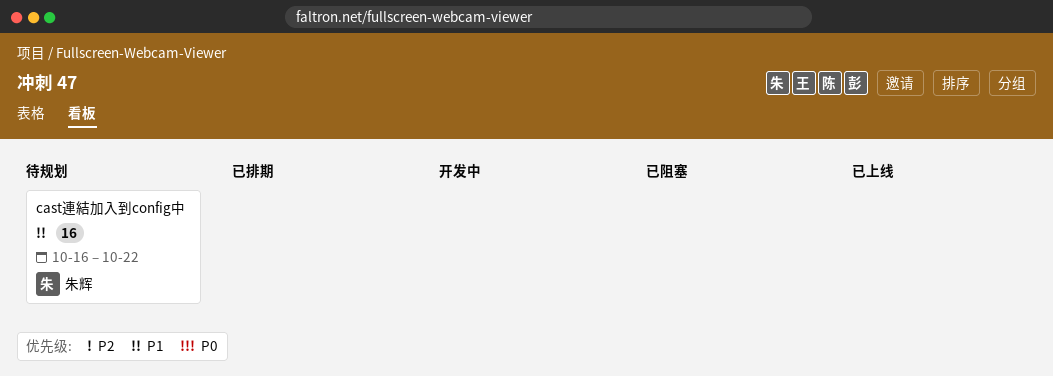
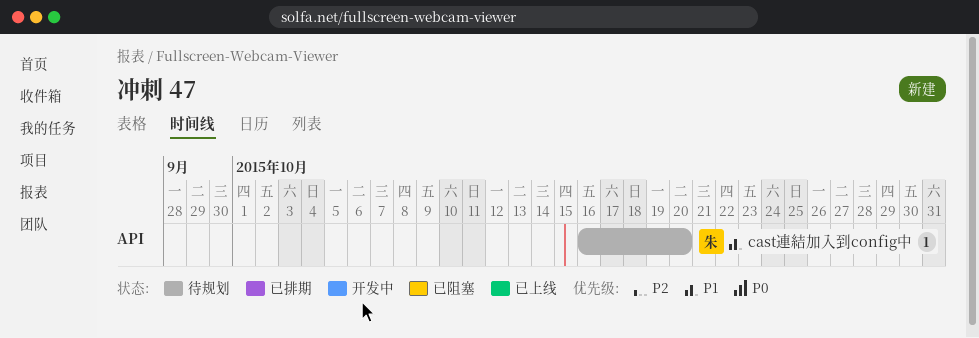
cast連結加入到config中, estimate: 16 -> 1
cast連結加入到config中, due: Oct 22 -> Oct 20

